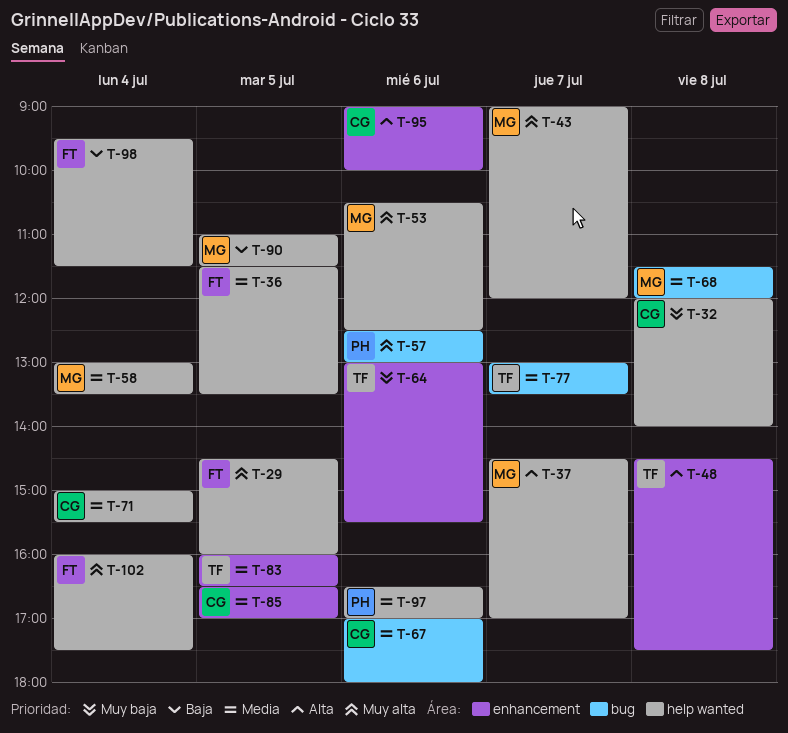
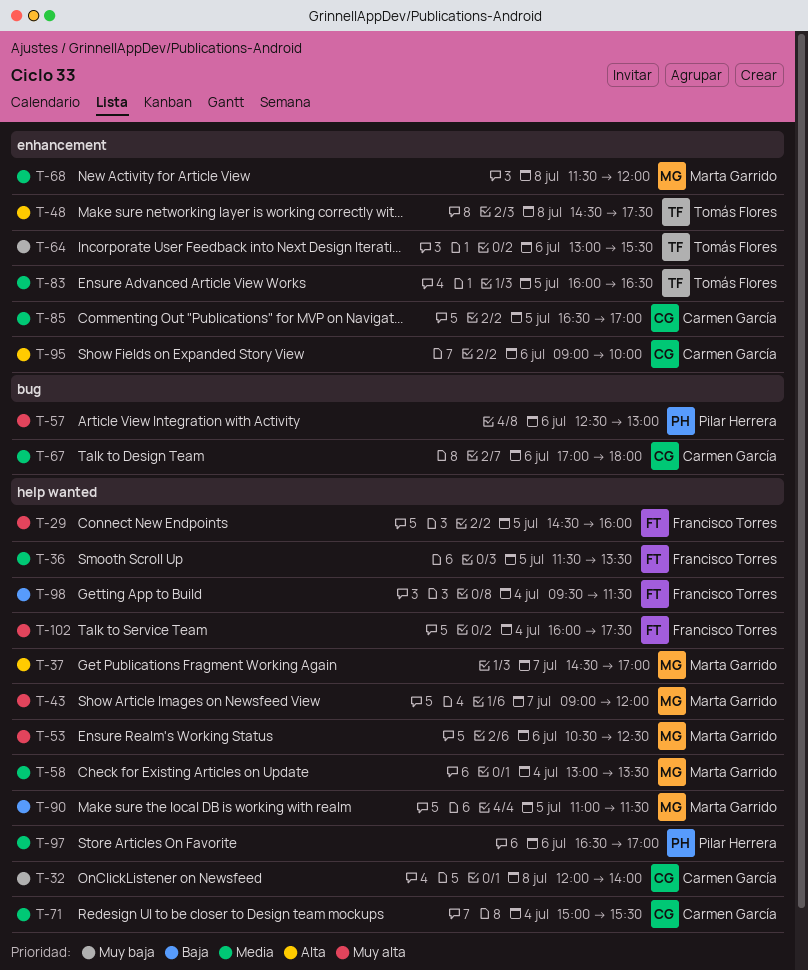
T-68, label: bug -> enhancement
T-77: present -> none

